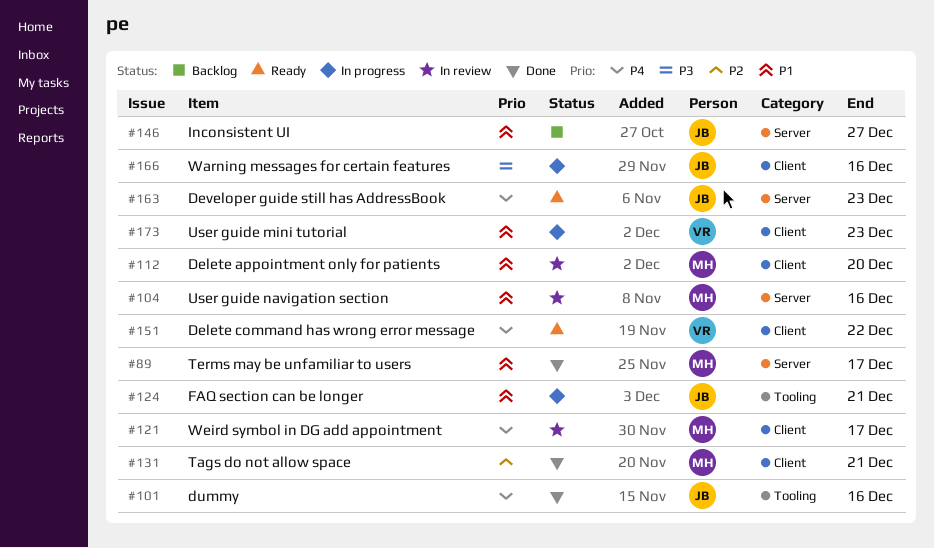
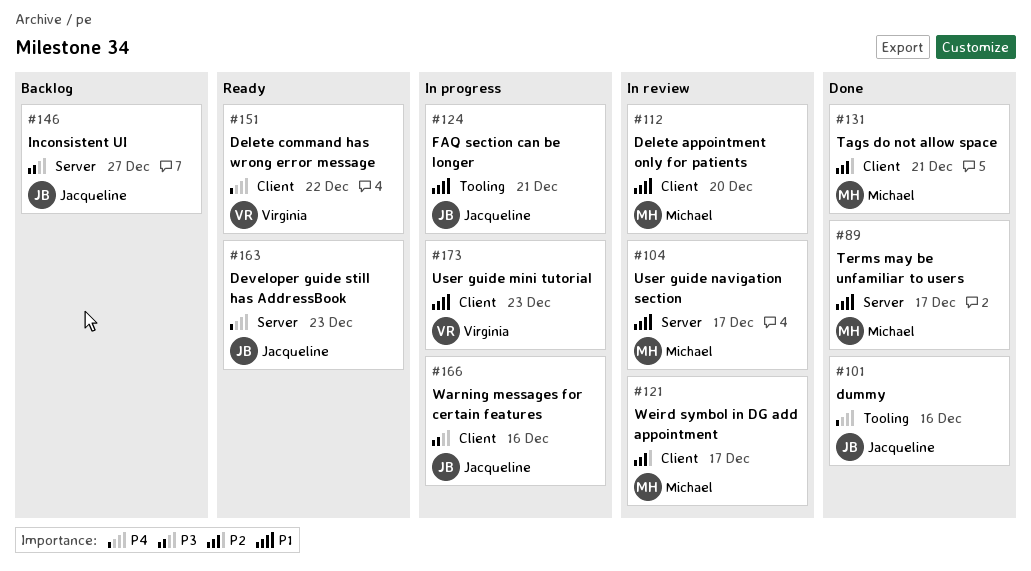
#104, due: Dec 16 -> Dec 17
#121, priority: P4 -> P2
#146, priority: P1 -> P3

